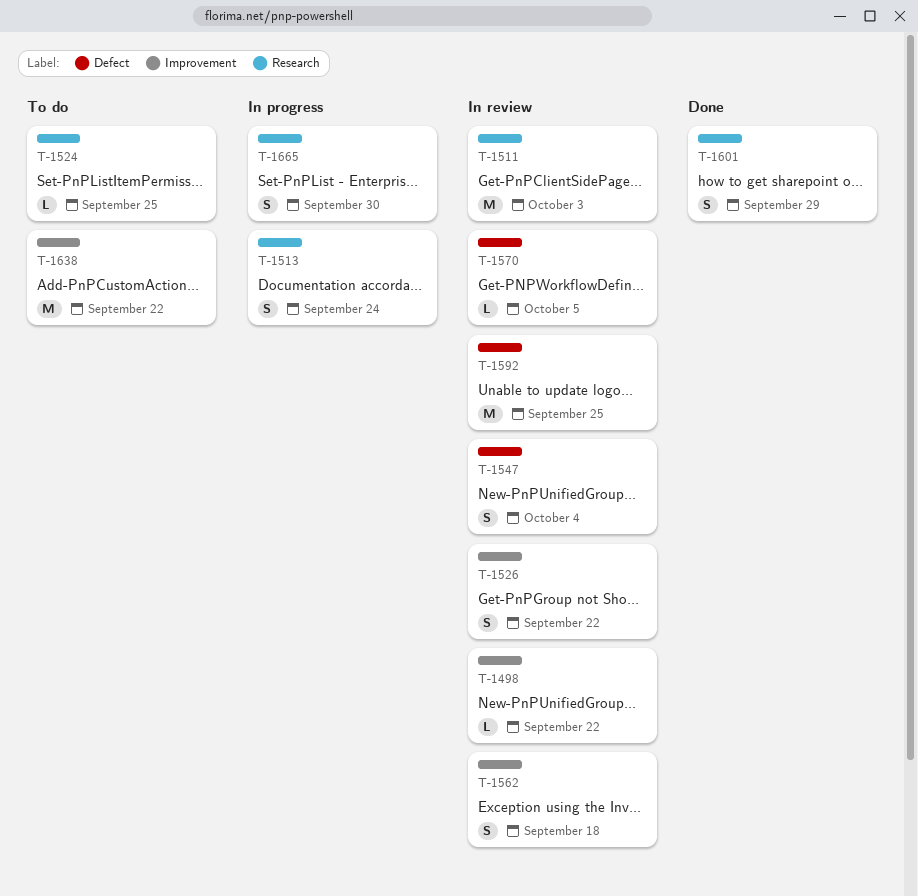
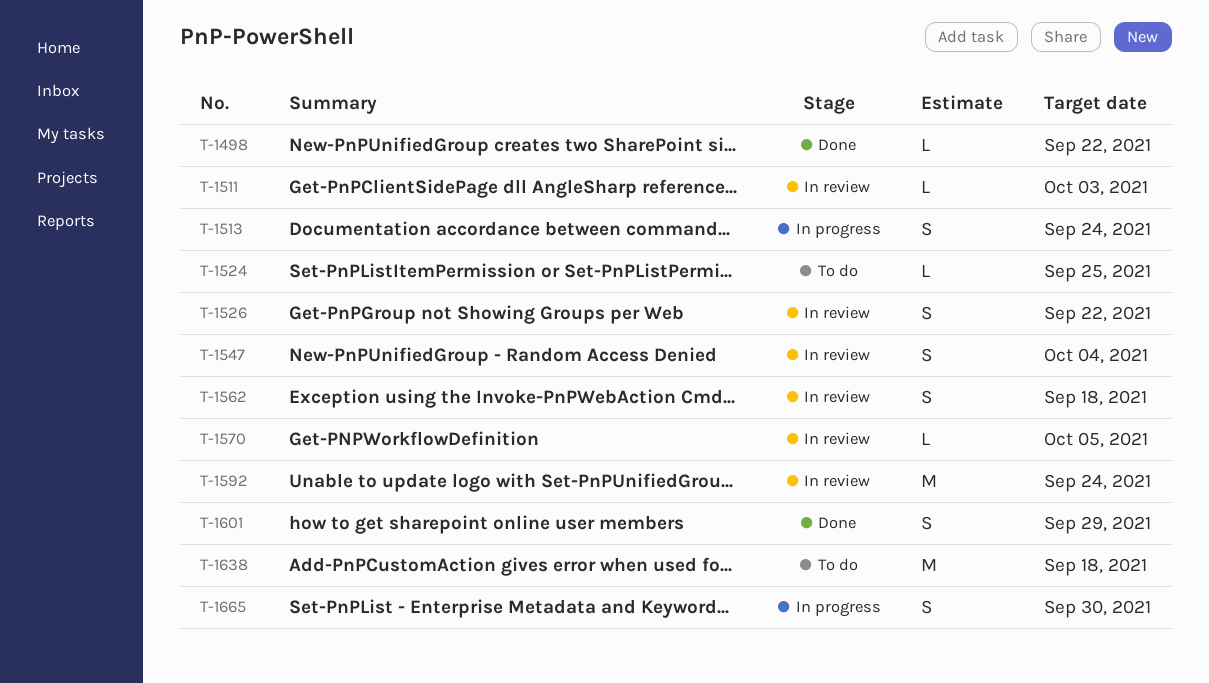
T-1498, status: In review -> Done
T-1511, estimate: M -> L
T-1592, due: Sep 25 -> Sep 24
T-1638, due: Sep 22 -> Sep 18

